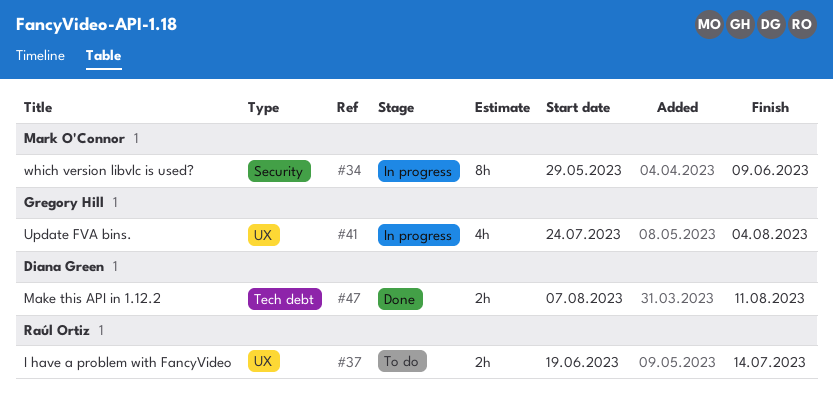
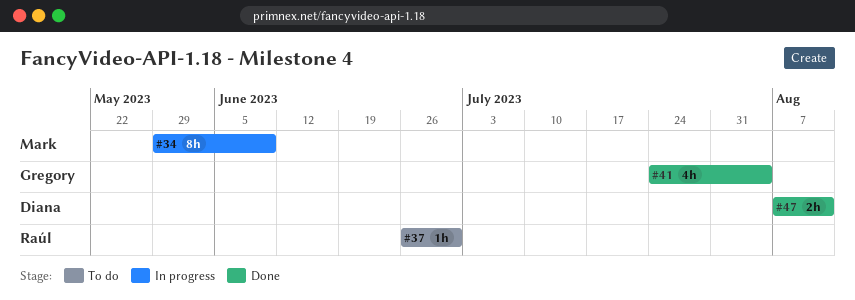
#37, estimate: 2h -> 1h
#37, start: Jun 19 -> Jun 26
#37, due: Jul 14 -> Jun 30
#41, status: In progress -> Done

